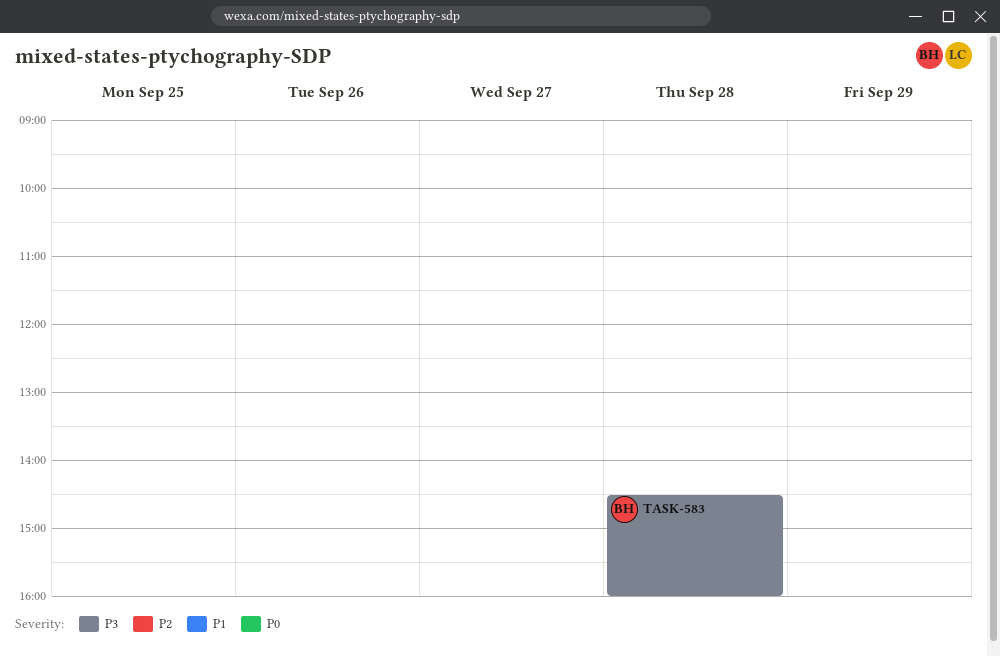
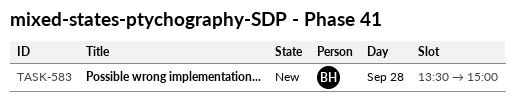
TASK-583, begins: 14:30 -> 13:30
TASK-583, ends: 16:00 -> 15:00

